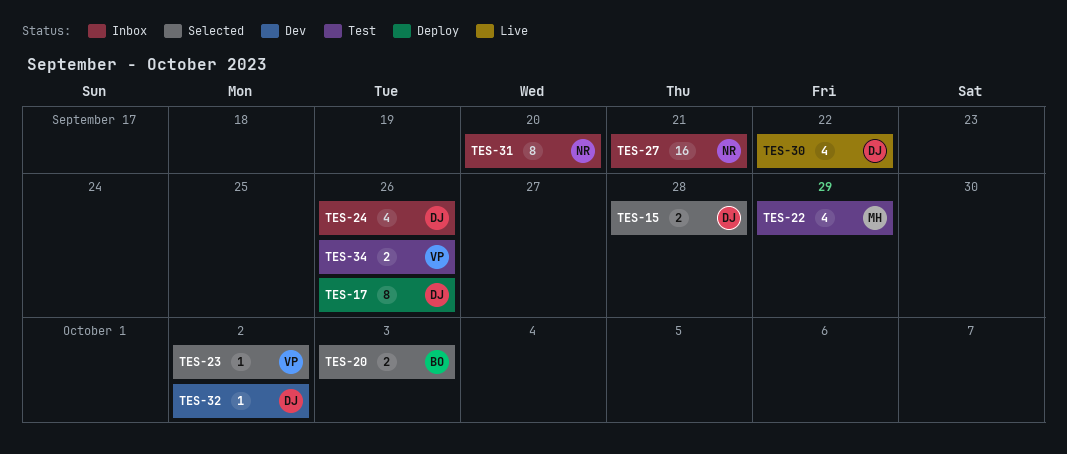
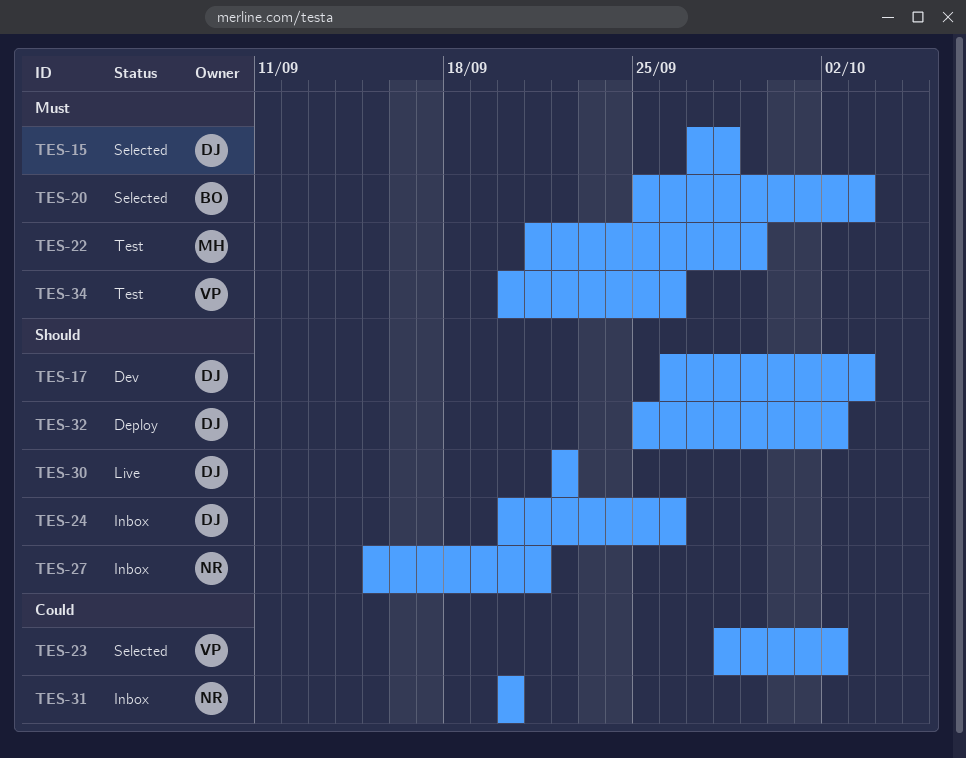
TES-17, status: Deploy -> Dev
TES-17, due: Sep 26 -> Oct 3
TES-32, status: Dev -> Deploy

